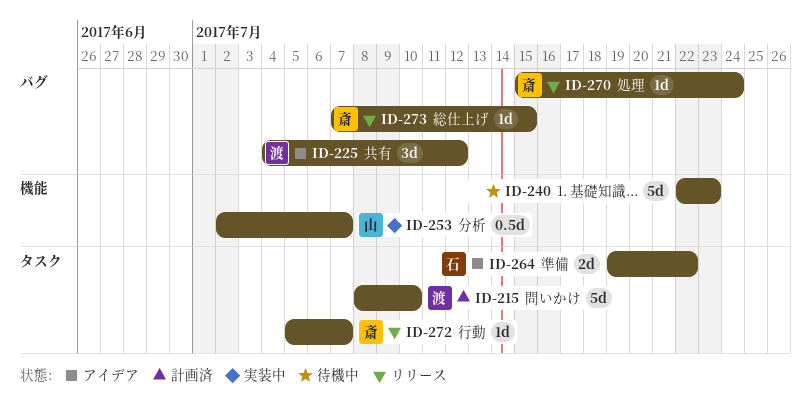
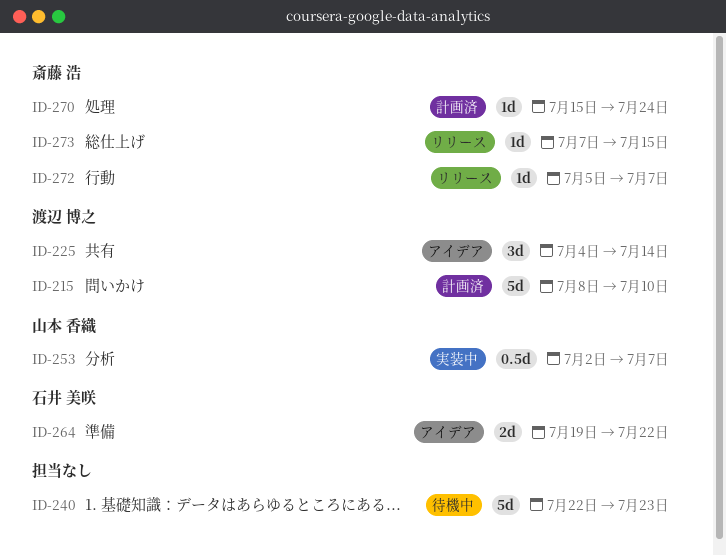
ID-225, due: Jul 12 -> Jul 14
ID-270, status: リリース -> 計画済

